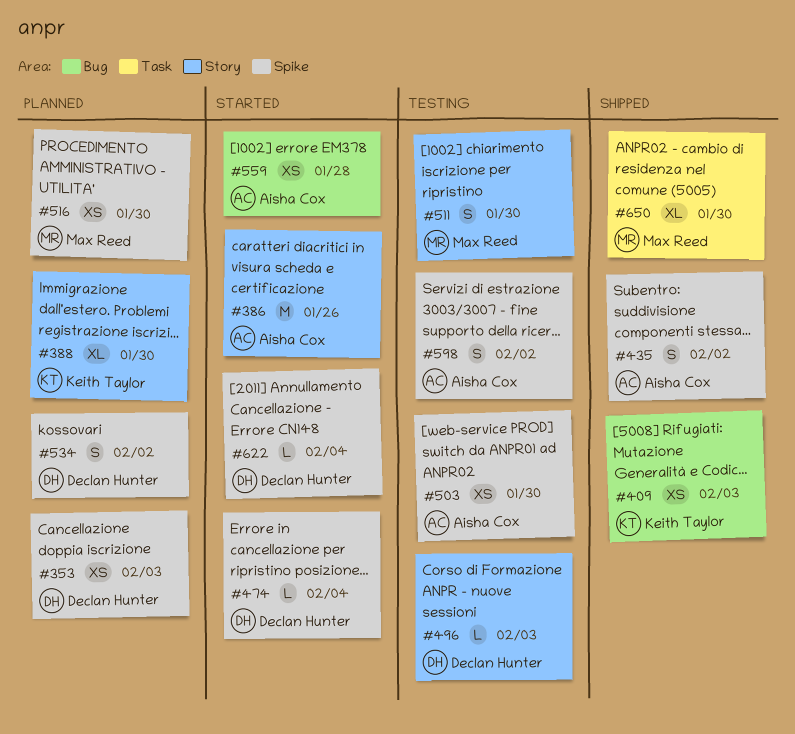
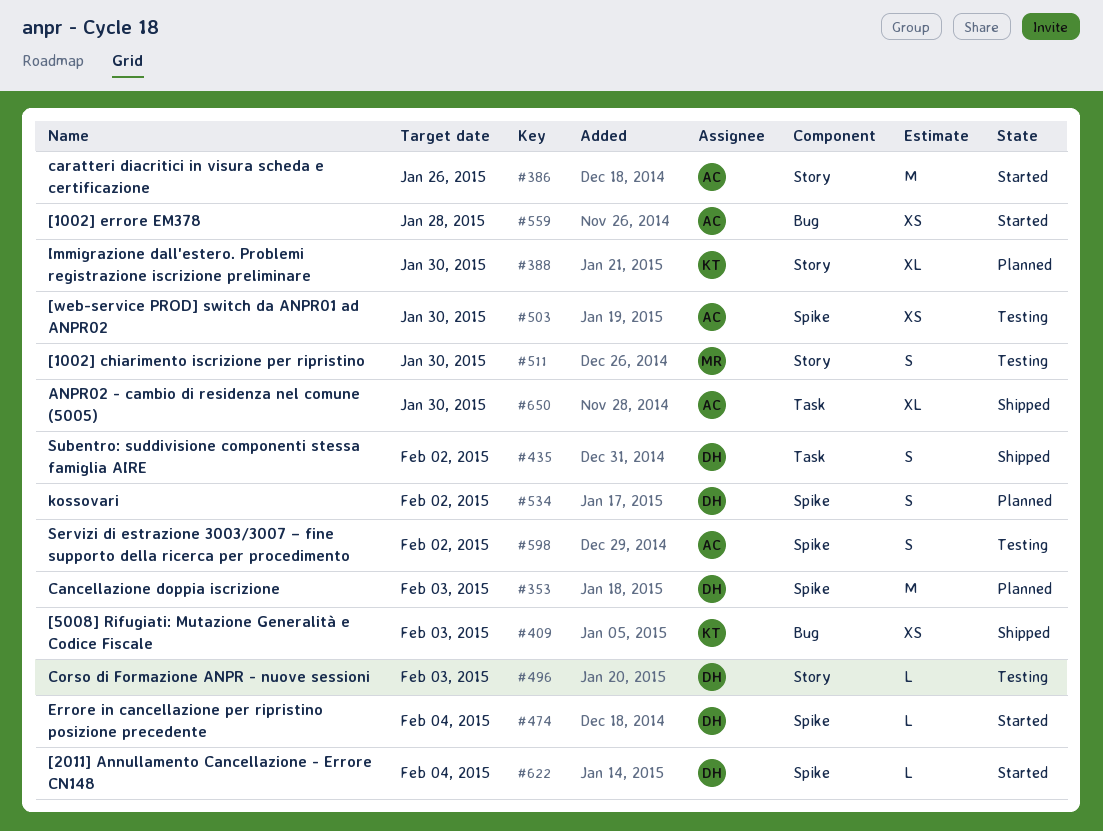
#353, estimate: XS -> M
#435, owner: Aisha Cox -> Declan Hunter
#435, label: Spike -> Task
#516: present -> none
#650, owner: Max Reed -> Aisha Cox

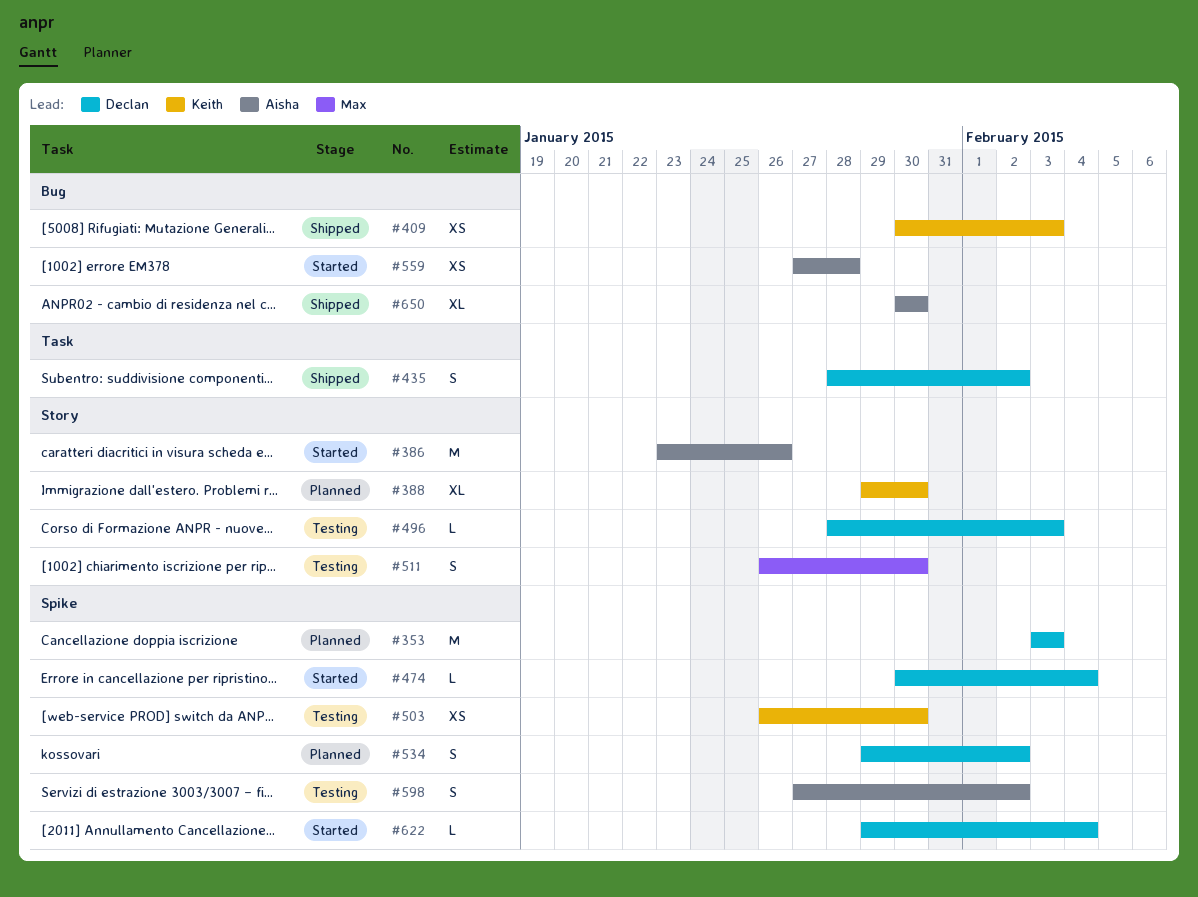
#503, owner: Aisha -> Keith
#650, label: Task -> Bug

